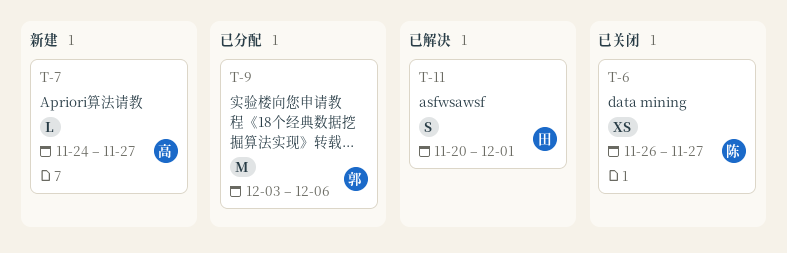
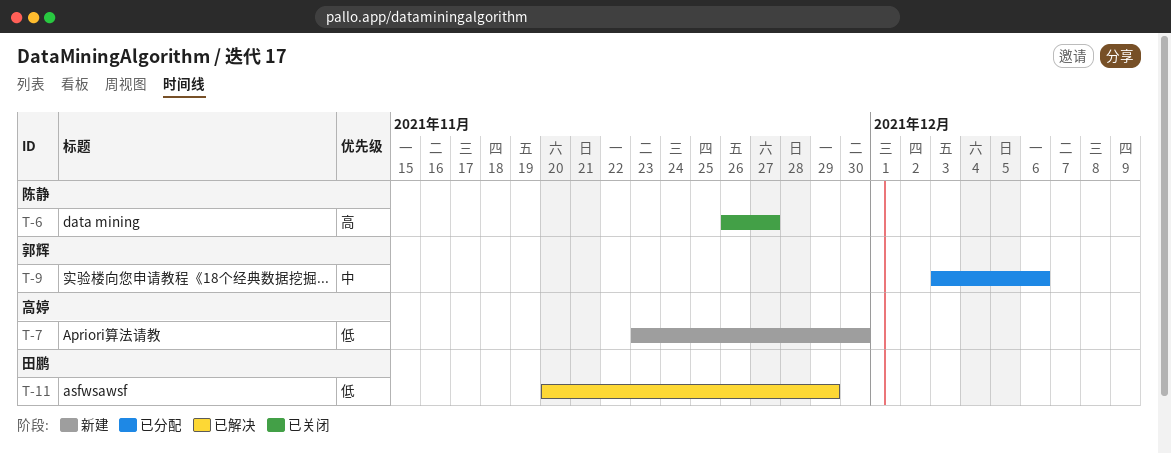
T-7, start: Nov 24 -> Nov 23
T-7, due: Nov 27 -> Nov 30
T-11, due: Dec 1 -> Nov 29

